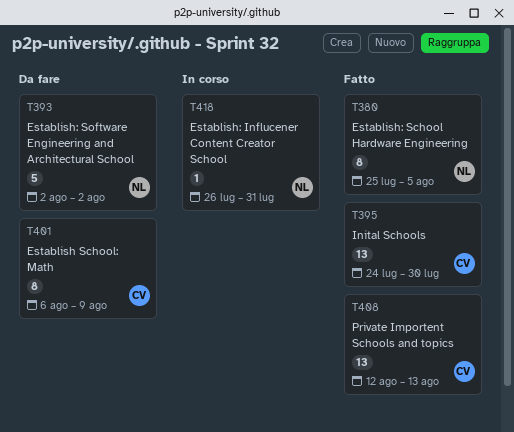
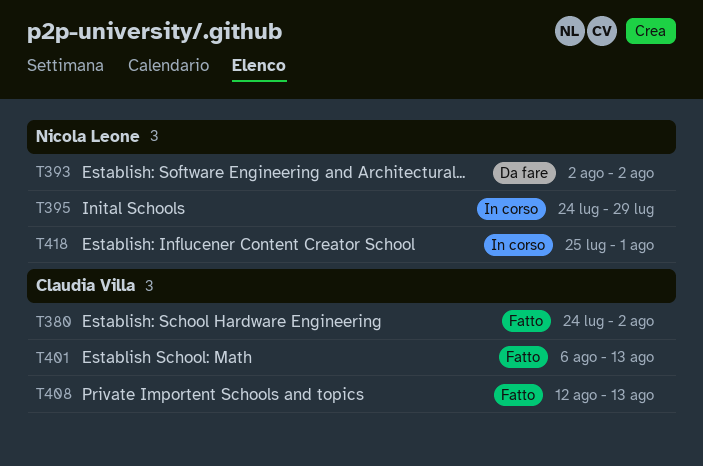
T380, owner: Nicola Leone -> Claudia Villa
T380, start: Jul 25 -> Jul 24
T380, due: Aug 5 -> Aug 2
T395, status: Fatto -> In corso
T395, owner: Claudia Villa -> Nicola Leone
T395, due: Jul 30 -> Jul 29
T401, status: Da fare -> Fatto
T401, due: Aug 9 -> Aug 13
T418, start: Jul 26 -> Jul 25
T418, due: Jul 31 -> Aug 1

